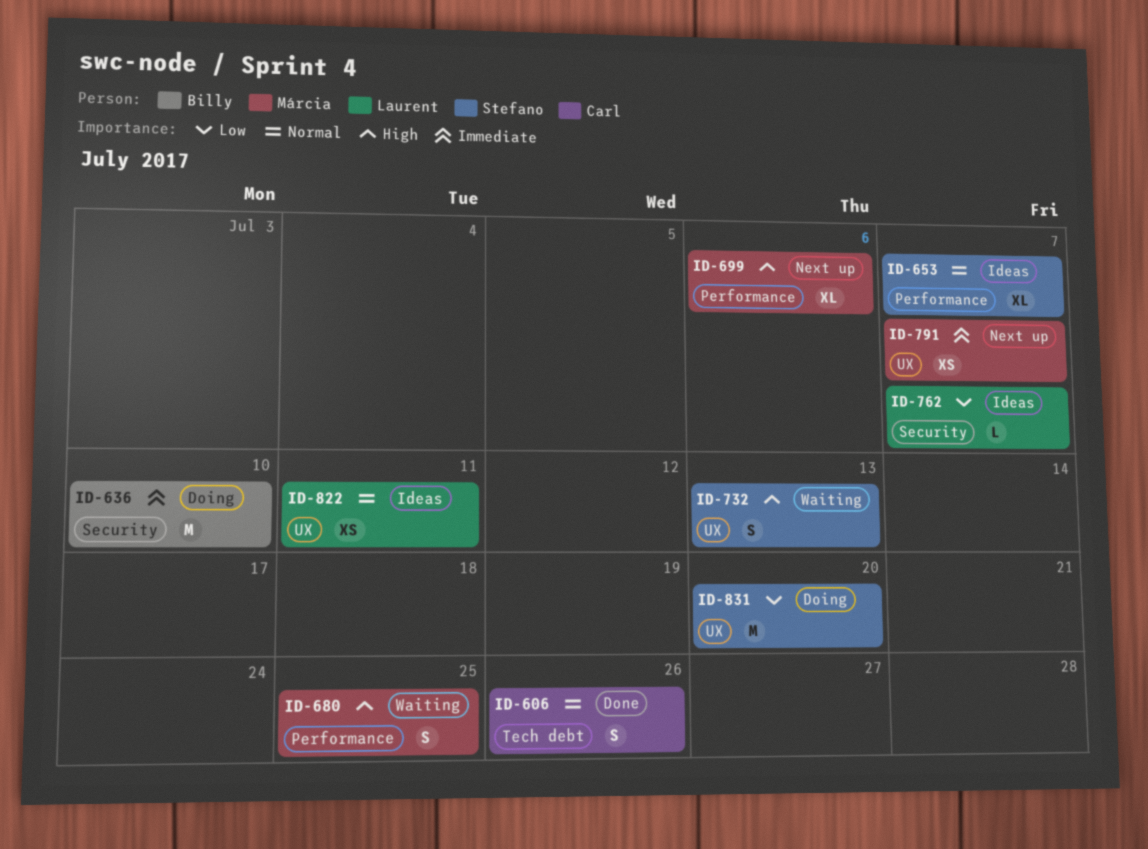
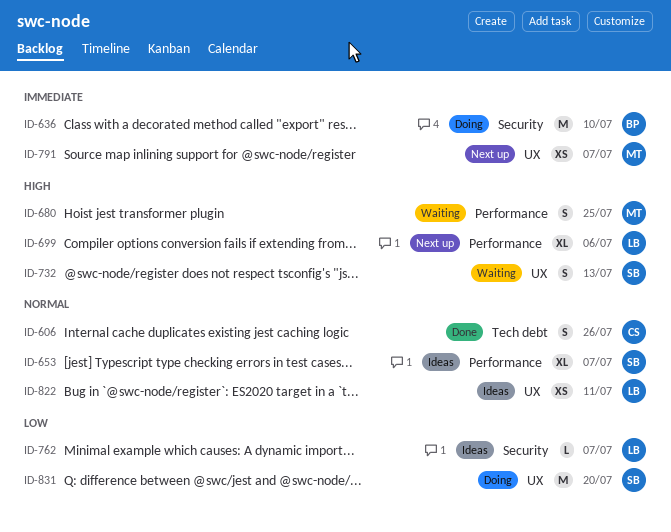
ID-699, owner: Márcia -> Laurent

